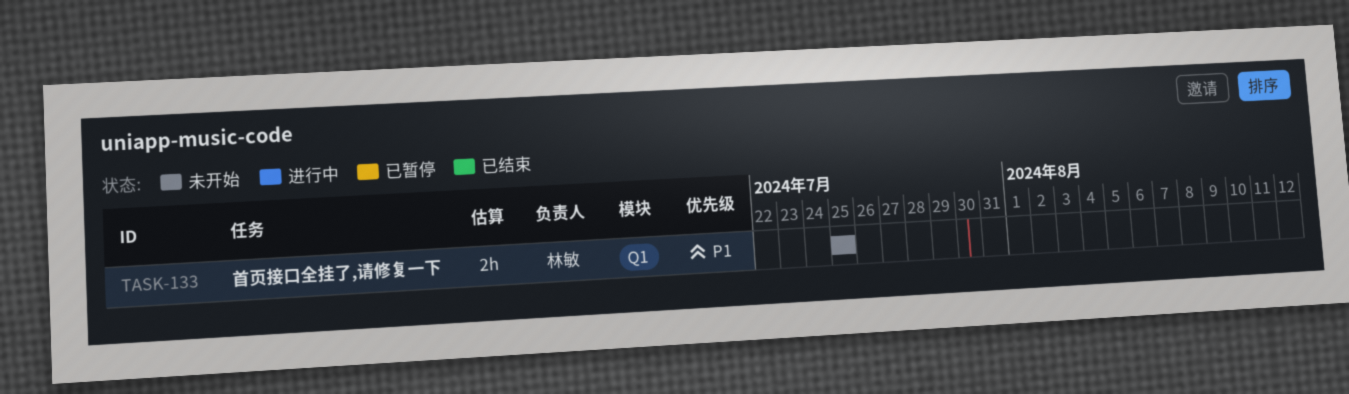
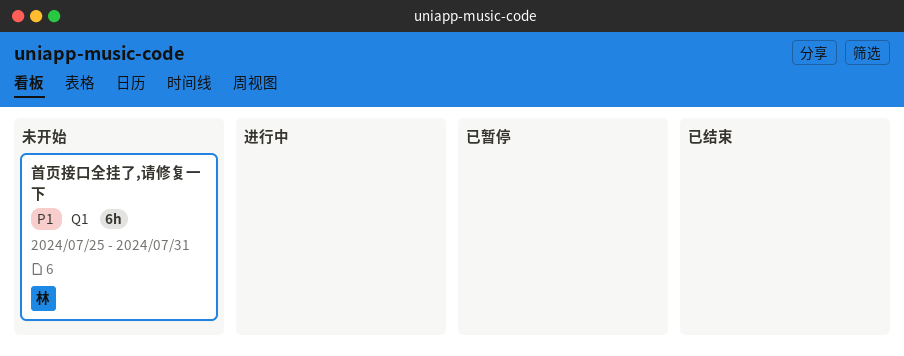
首页接口全挂了,请修复一下, estimate: 2h -> 6h
首页接口全挂了,请修复一下, due: Jul 25 -> Jul 31

